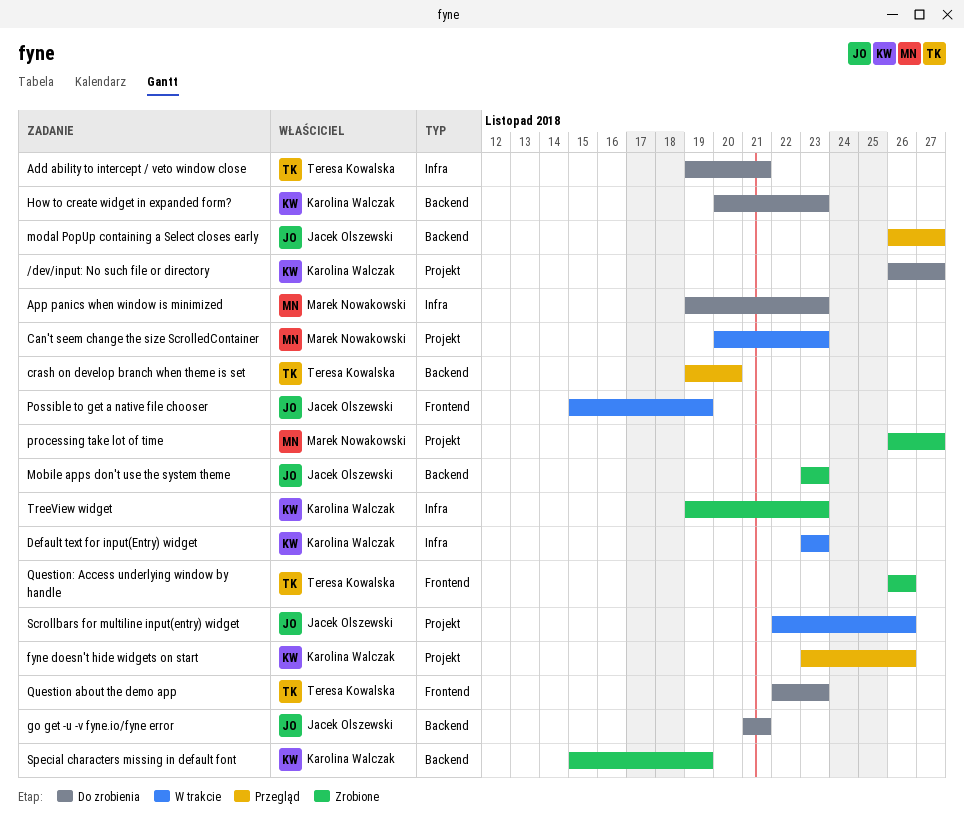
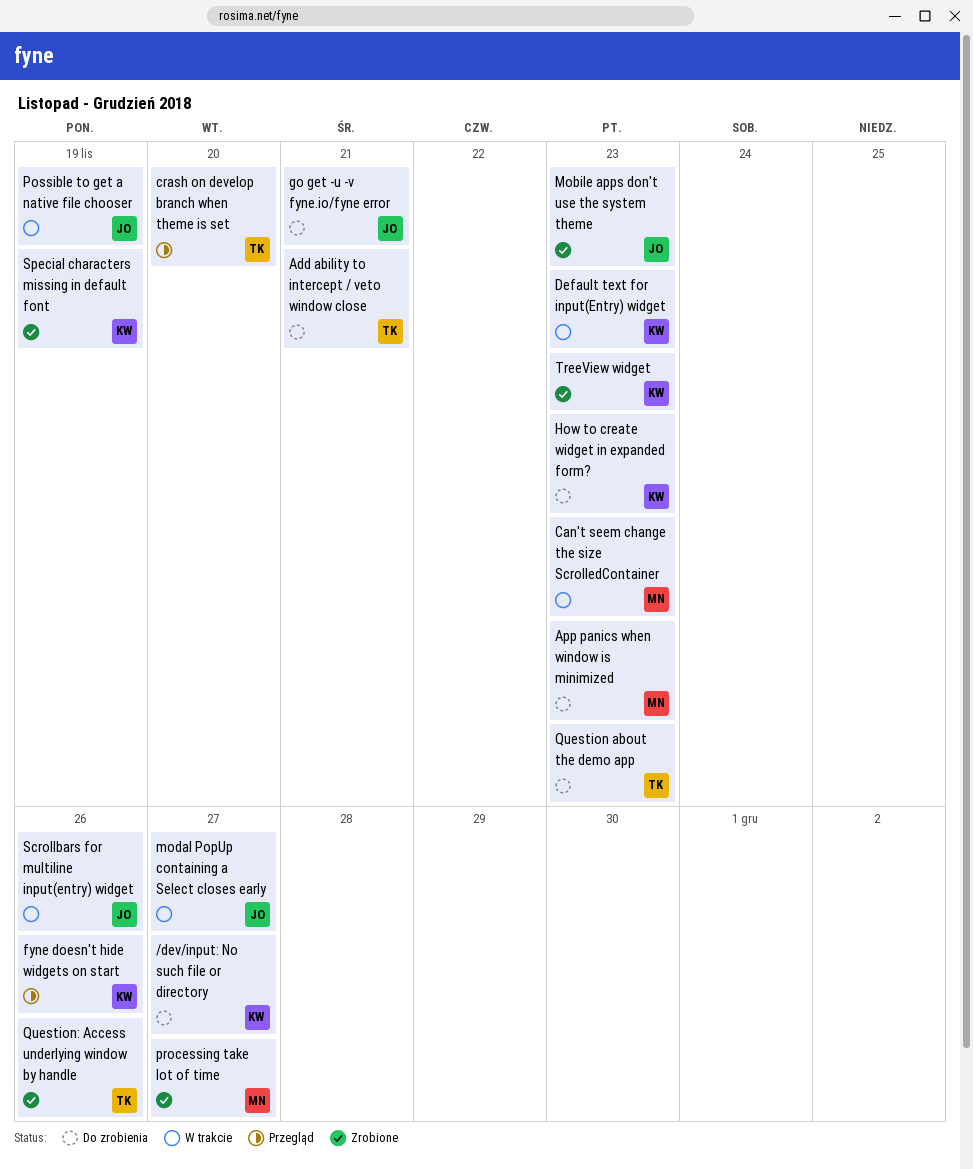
modal PopUp containing a Select closes early, status: Przegląd -> W trakcie

